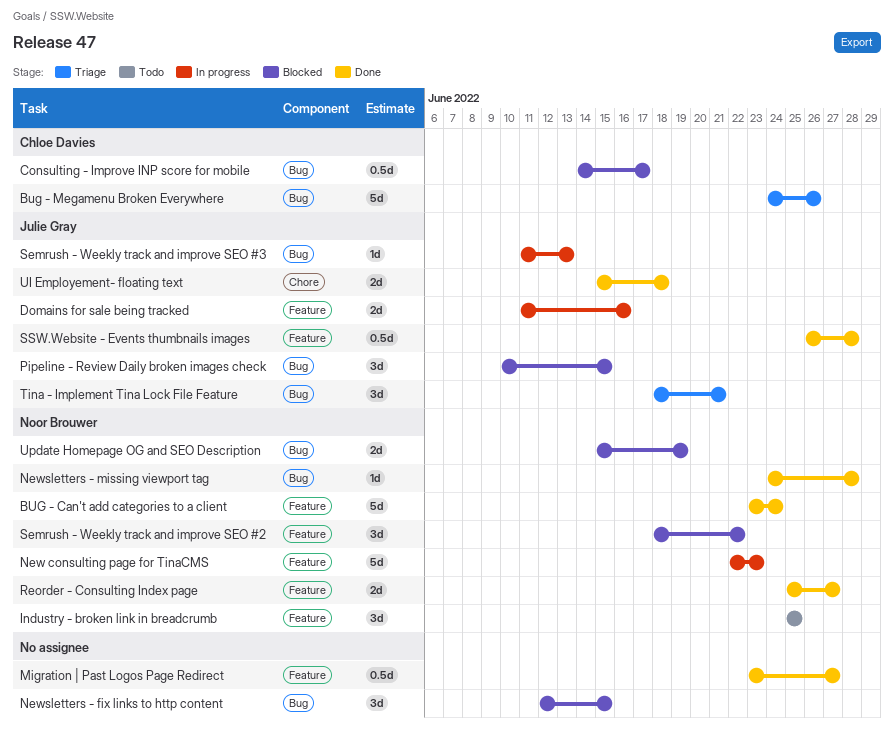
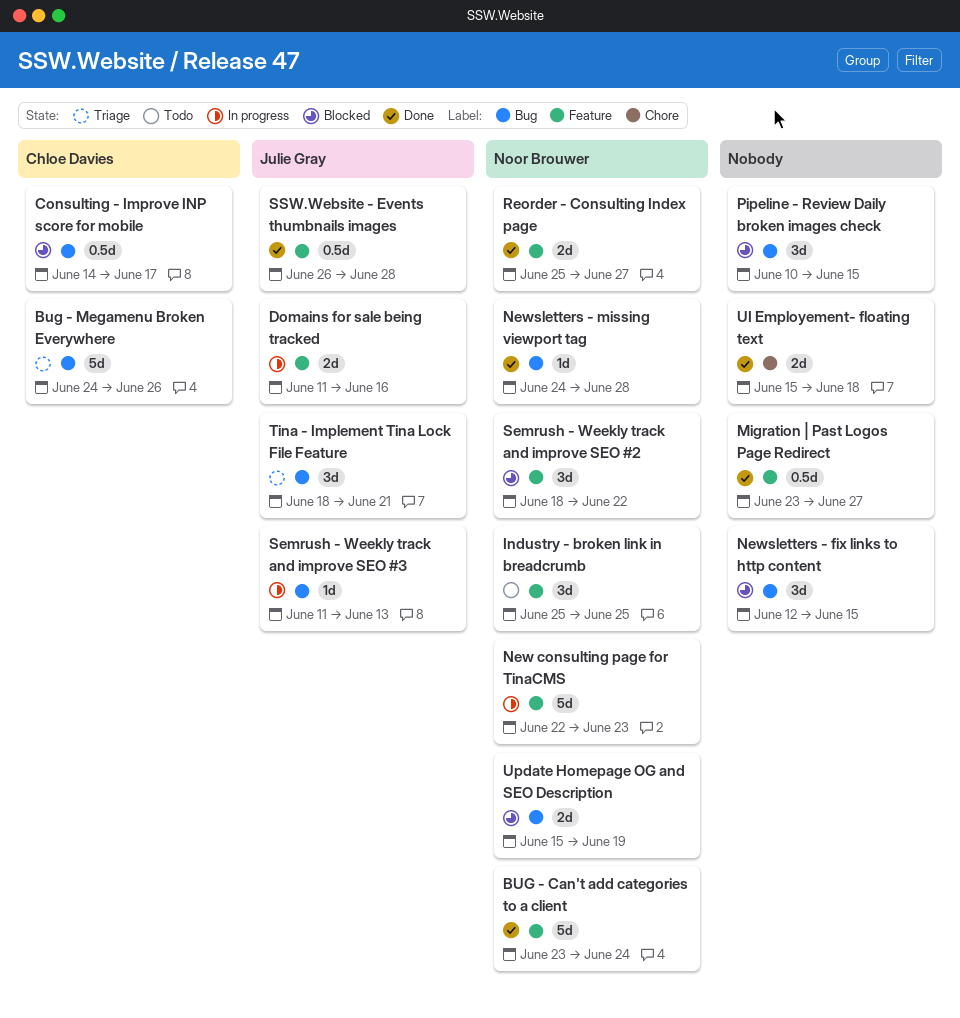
Pipeline - Review Daily broken images check, owner: Julie Gray -> none
UI Employement- floating text, owner: Julie Gray -> none

